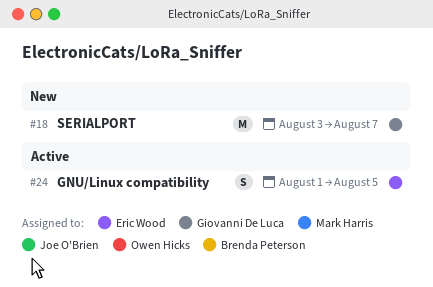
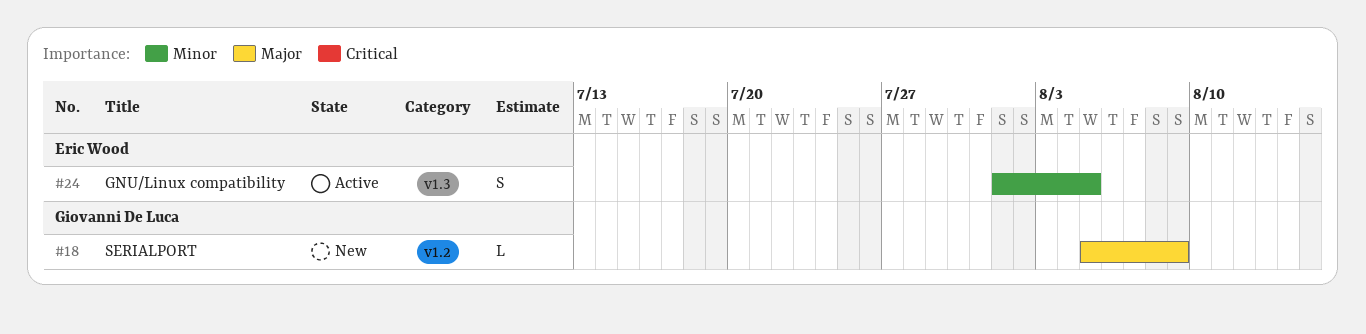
#18, estimate: M -> L
#18, start: Aug 3 -> Aug 5
#18, due: Aug 7 -> Aug 9

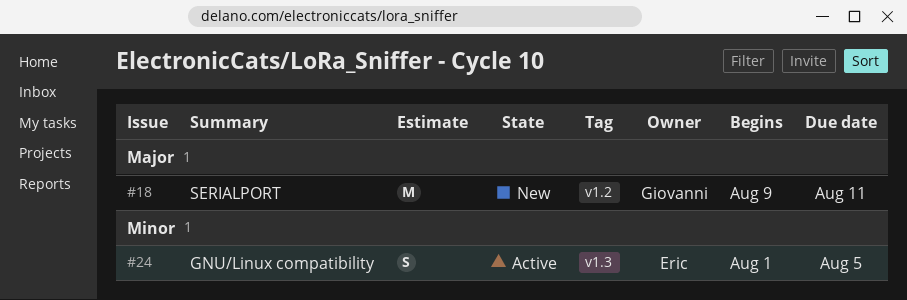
#18, estimate: L -> M
#18, start: Aug 5 -> Aug 9
#18, due: Aug 9 -> Aug 11

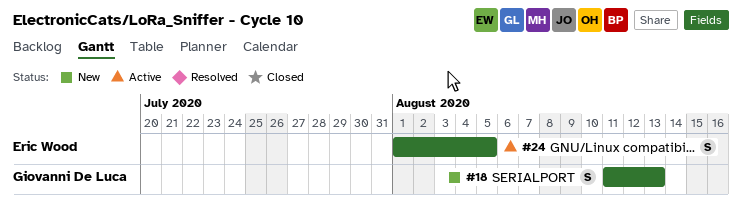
#18, estimate: M -> S
#18, start: Aug 9 -> Aug 11
#18, due: Aug 11 -> Aug 13

